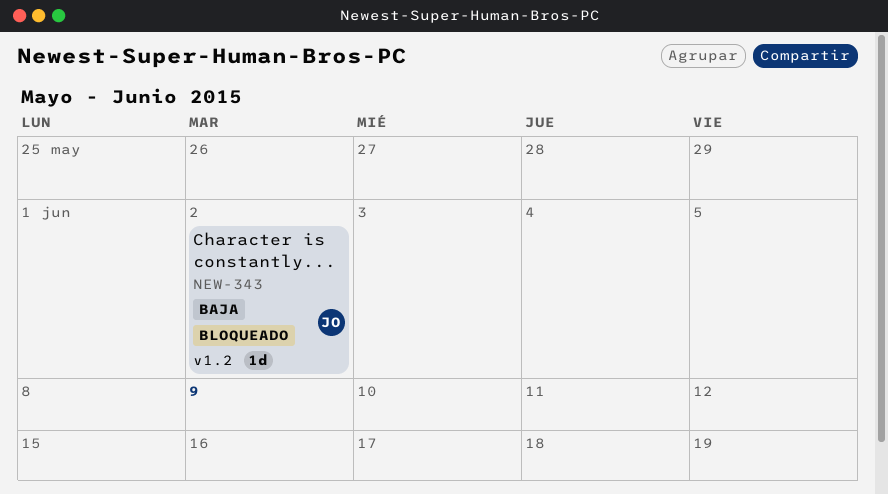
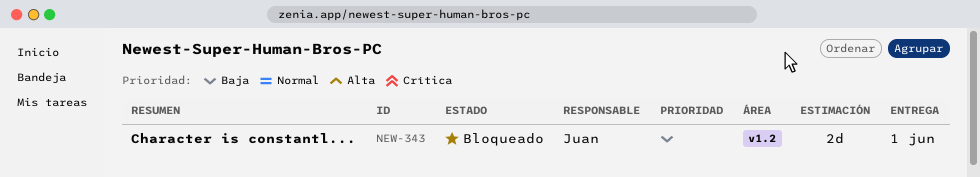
NEW-343, estimate: 1d -> 2d
NEW-343, due: Jun 2 -> Jun 1

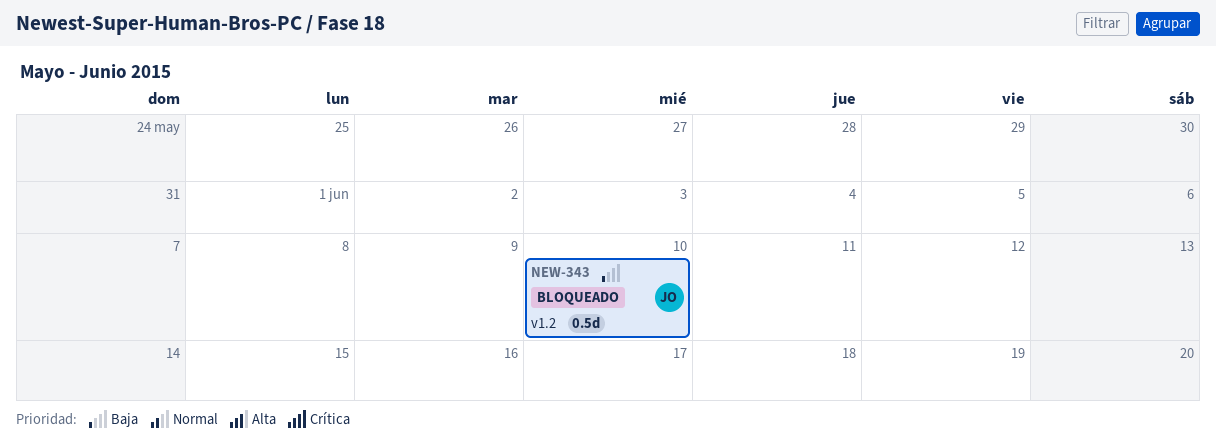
NEW-343, estimate: 2d -> 0.5d
NEW-343, due: Jun 1 -> Jun 10

